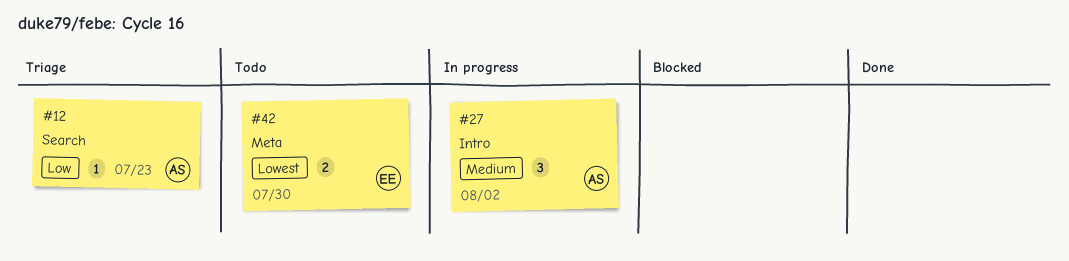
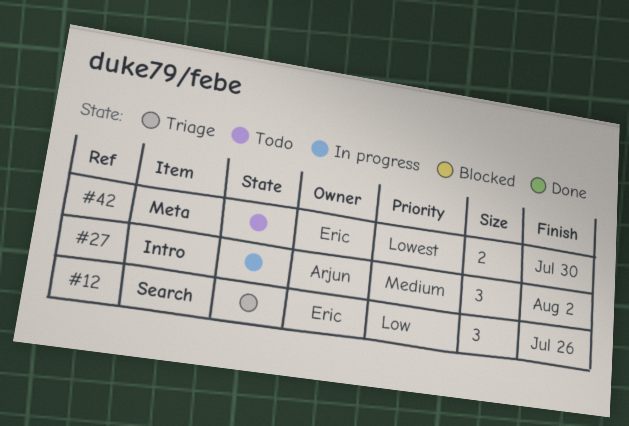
#12, owner: Arjun -> Eric
#12, estimate: 1 -> 3
#12, due: Jul 23 -> Jul 26

